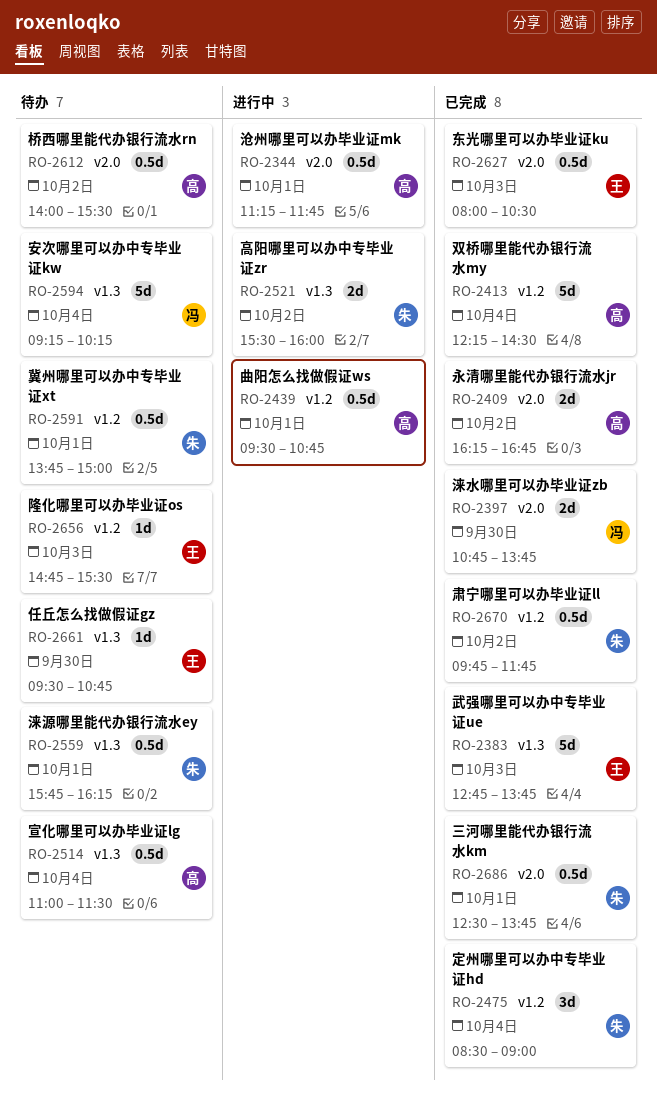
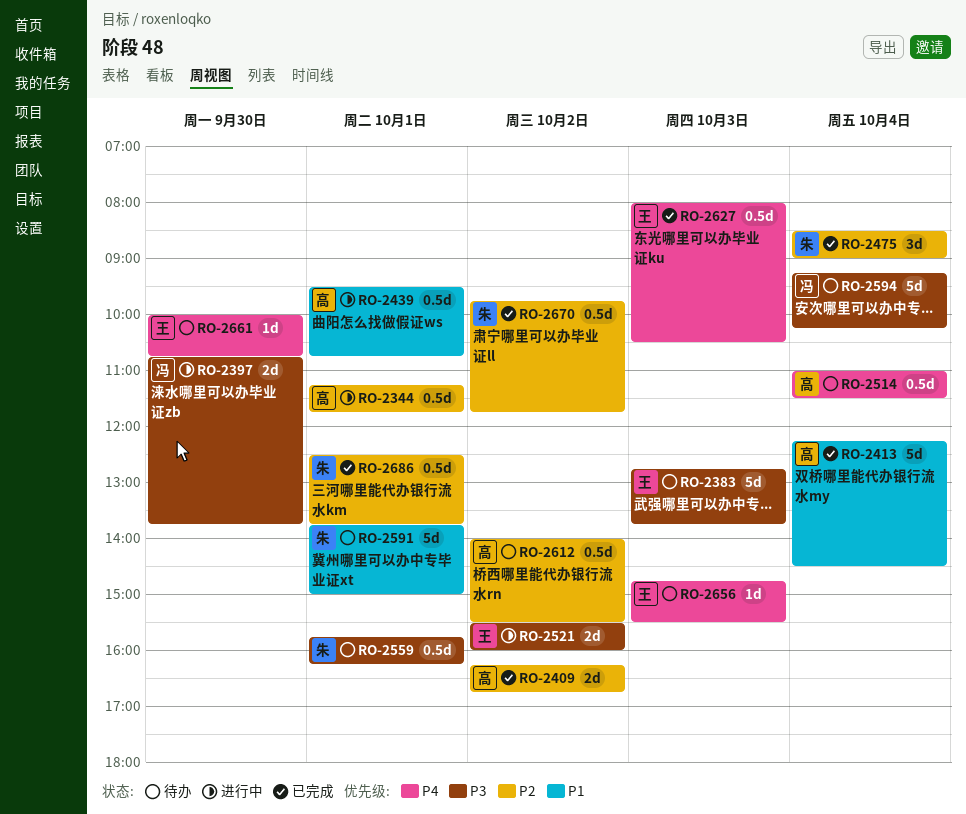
RO-2383, status: 已完成 -> 待办
RO-2397, status: 已完成 -> 进行中
RO-2521, owner: 朱 -> 王
RO-2591, estimate: 0.5d -> 5d
RO-2661, begins: 09:30 -> 10:00

